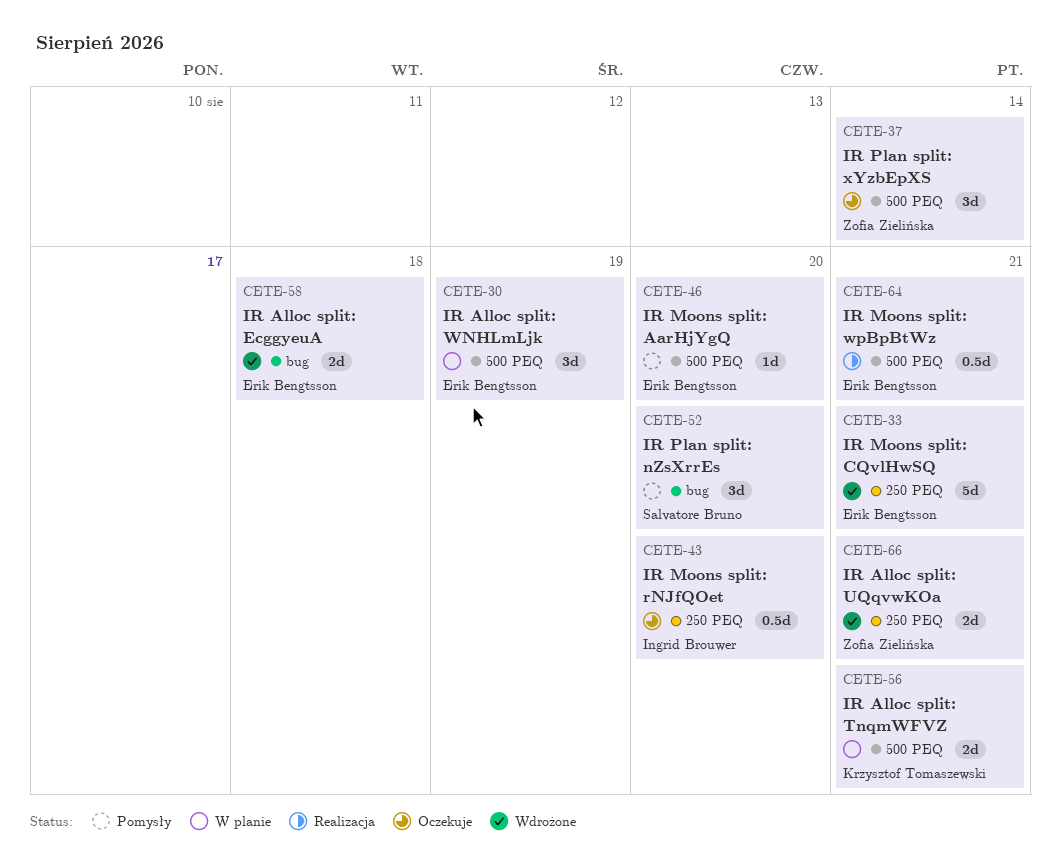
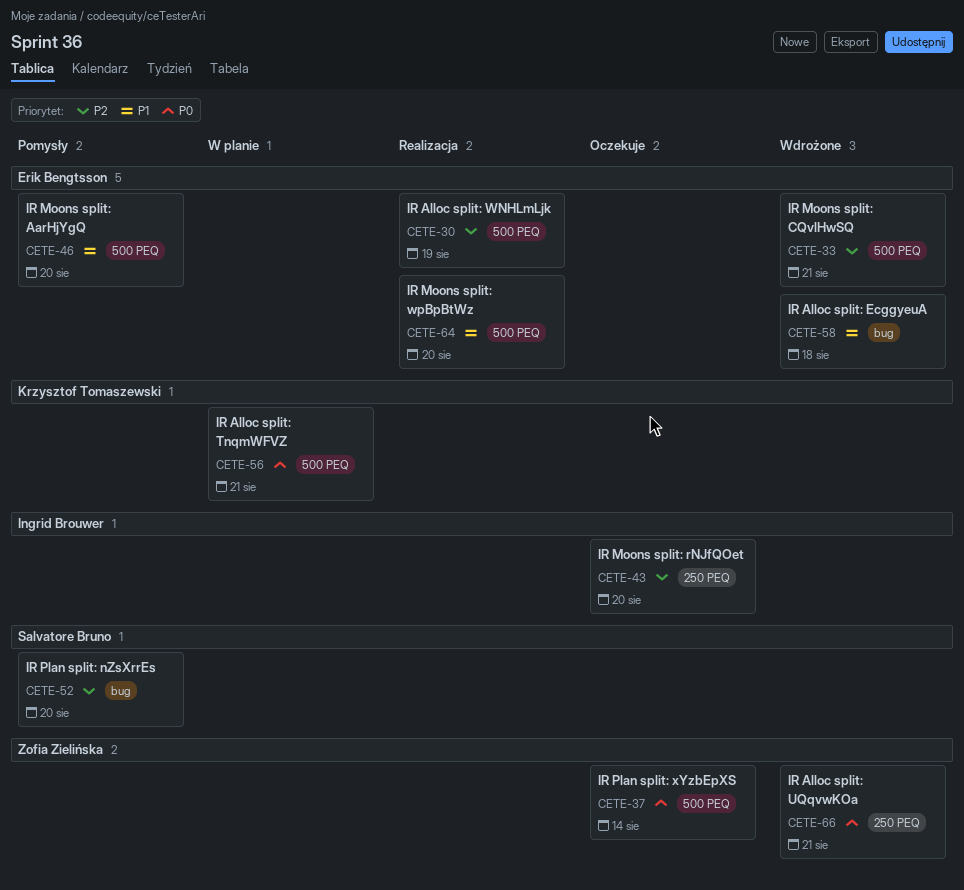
CETE-30, status: W planie -> Realizacja
CETE-33, label: 250 PEQ -> 500 PEQ
CETE-64, due: Aug 21 -> Aug 20

